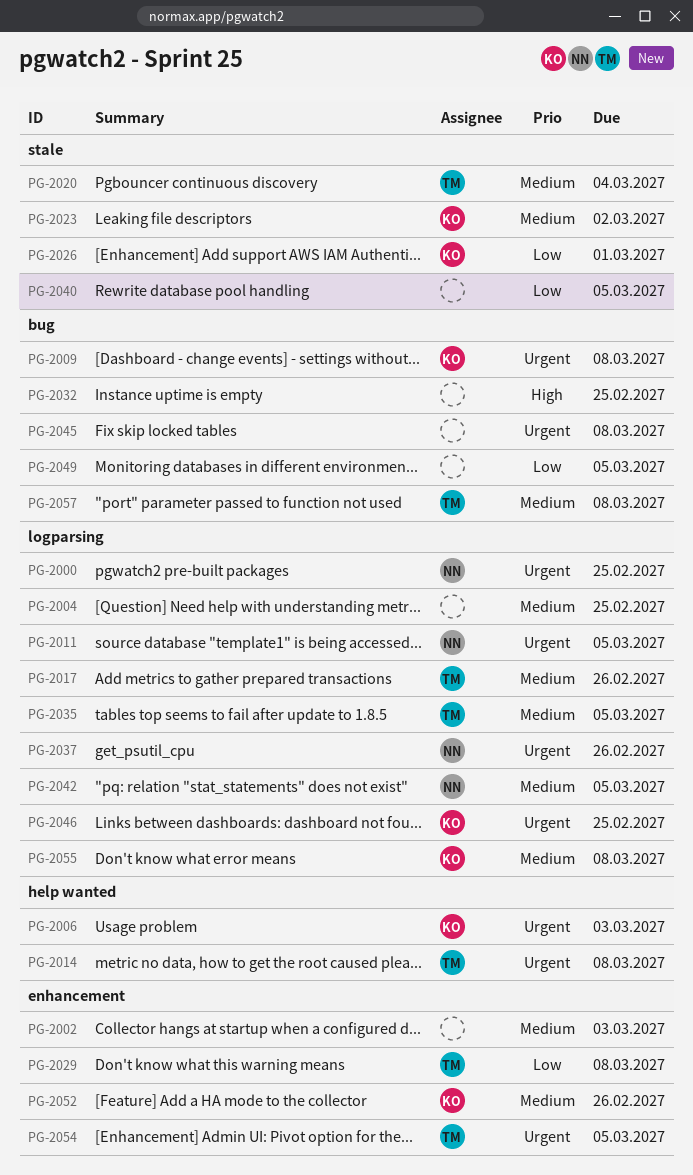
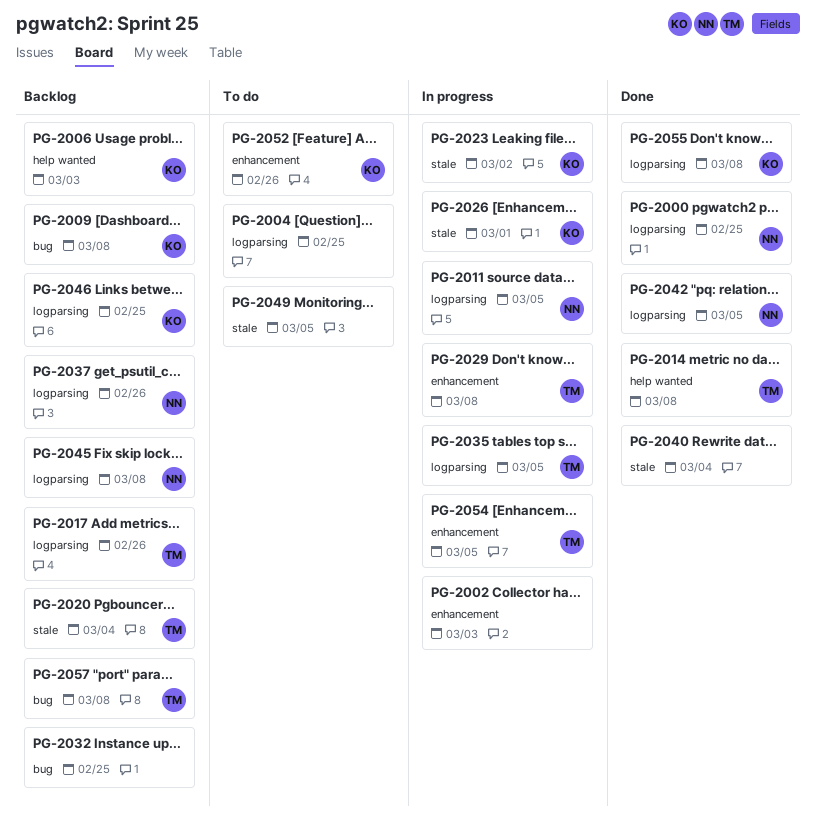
PG-2040, due: Mar 5 -> Mar 4
PG-2045, owner: none -> NN
PG-2045, label: bug -> logparsing
PG-2049, label: bug -> stale

